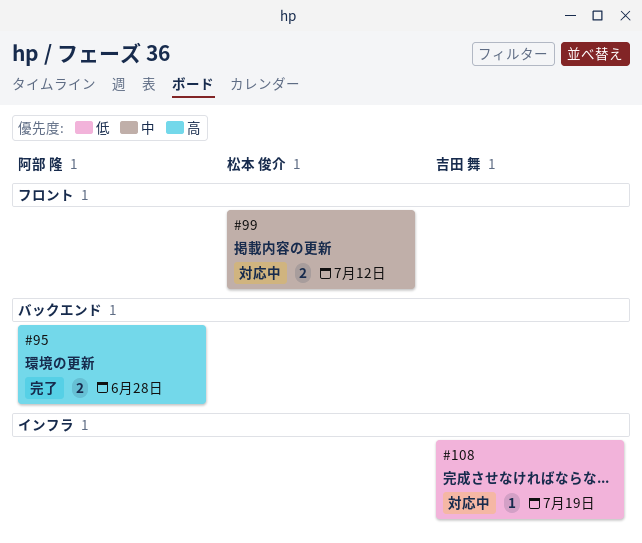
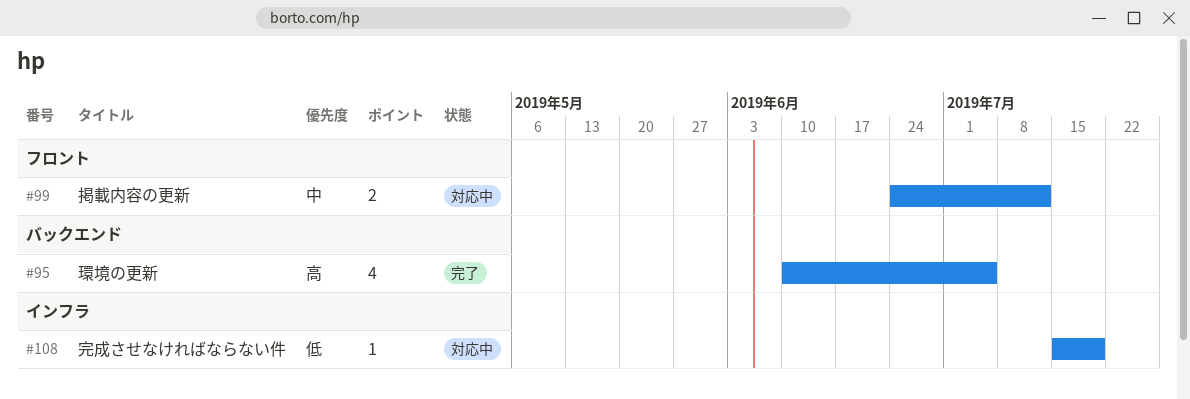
#95, estimate: 2 -> 4
#95, due: Jun 28 -> Jul 5

